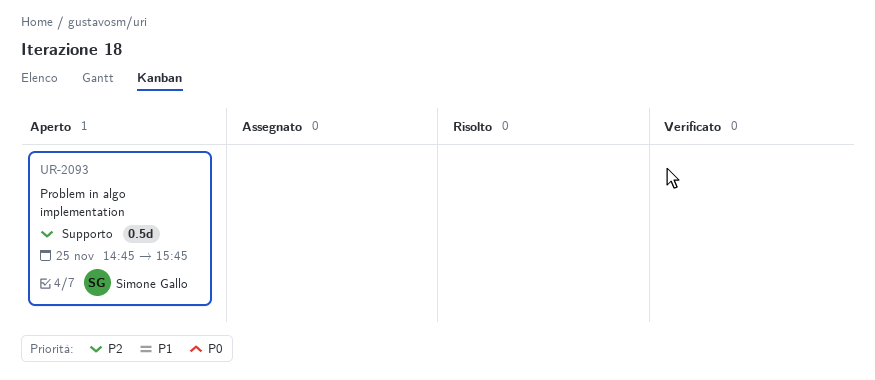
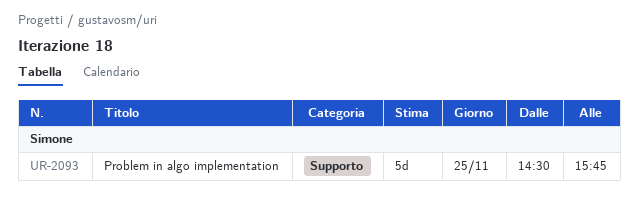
UR-2093, estimate: 0.5d -> 5d
UR-2093, begins: 14:45 -> 14:30

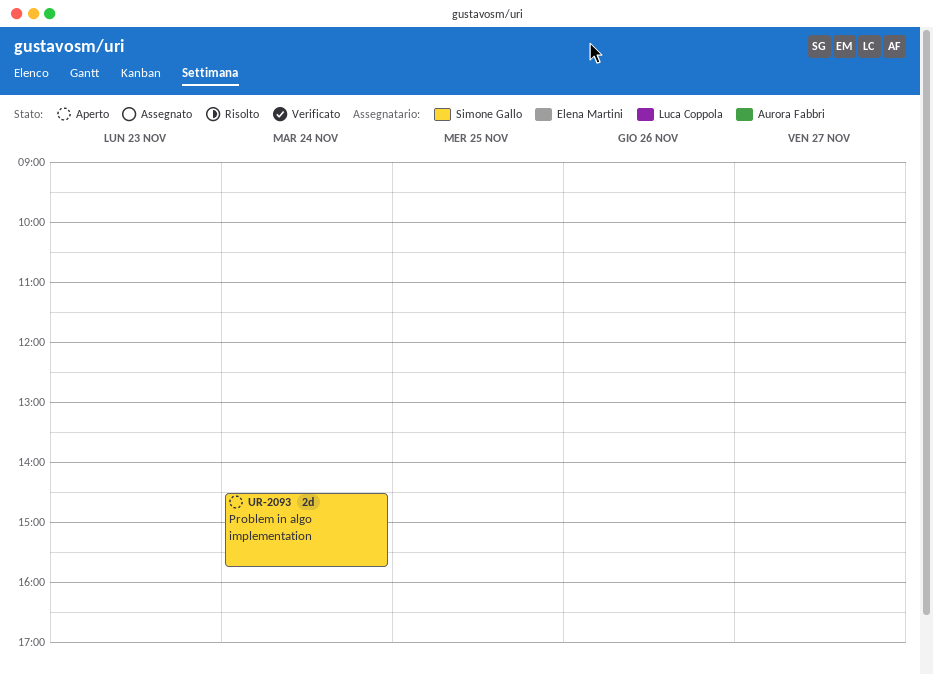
UR-2093, estimate: 5d -> 2d
UR-2093, day: Nov 25 -> Nov 24

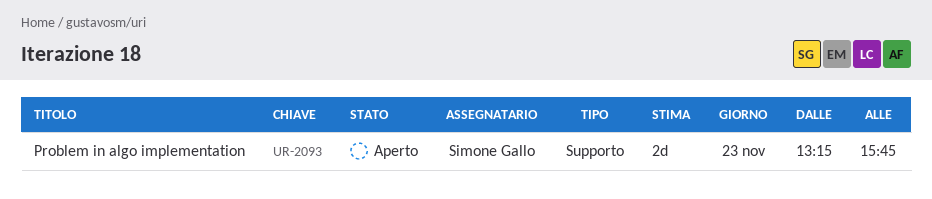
UR-2093, day: Nov 24 -> Nov 23
UR-2093, begins: 14:30 -> 13:15

